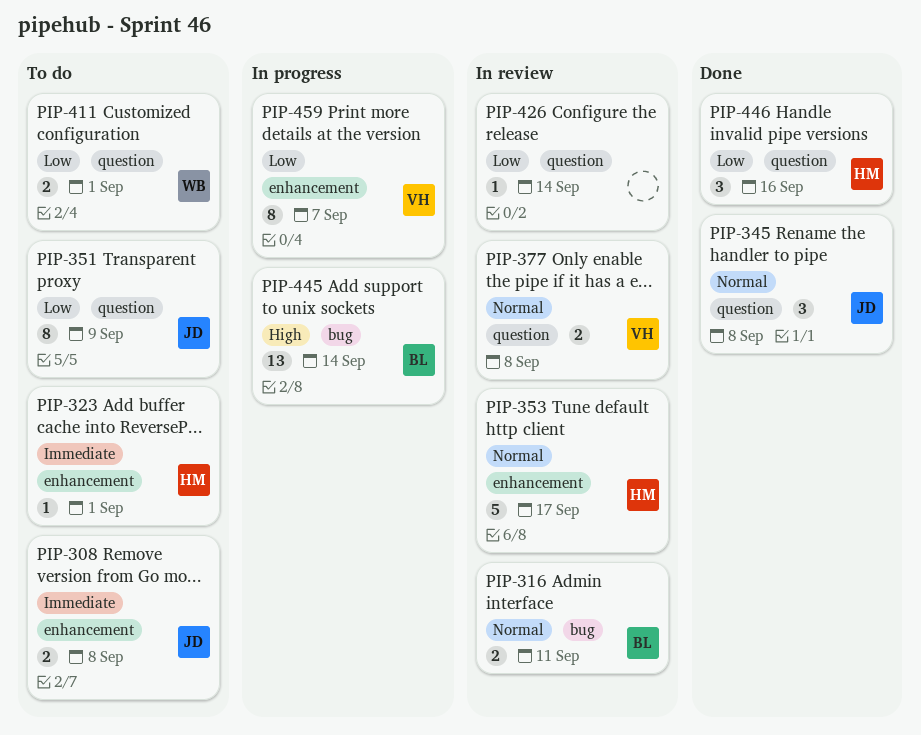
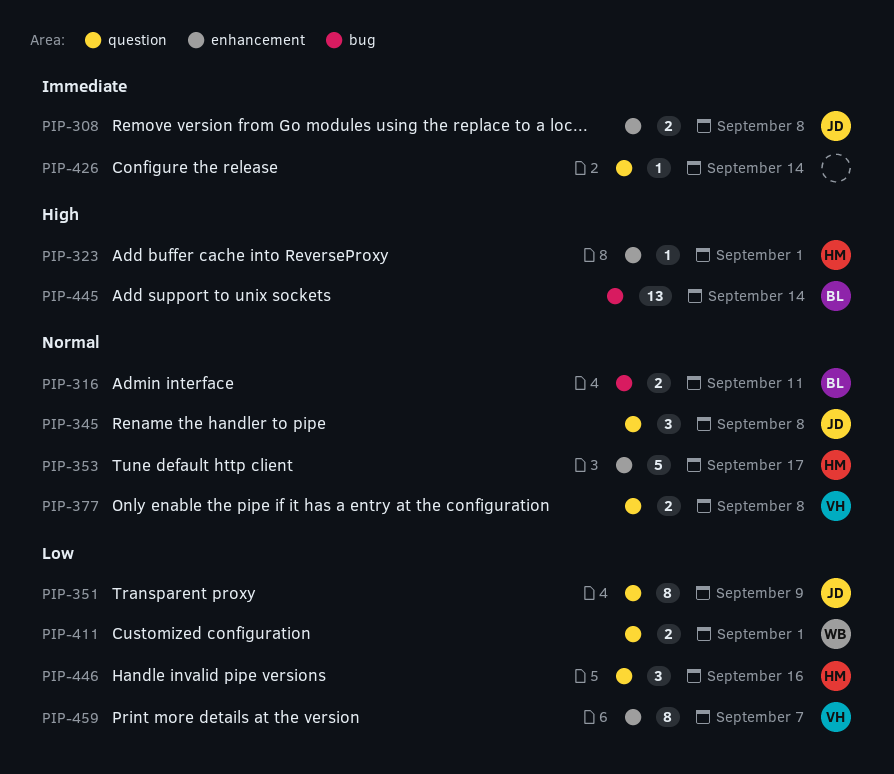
PIP-323, priority: Immediate -> High
PIP-426, priority: Low -> Immediate

